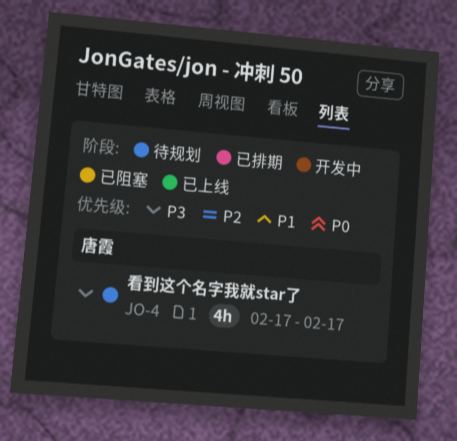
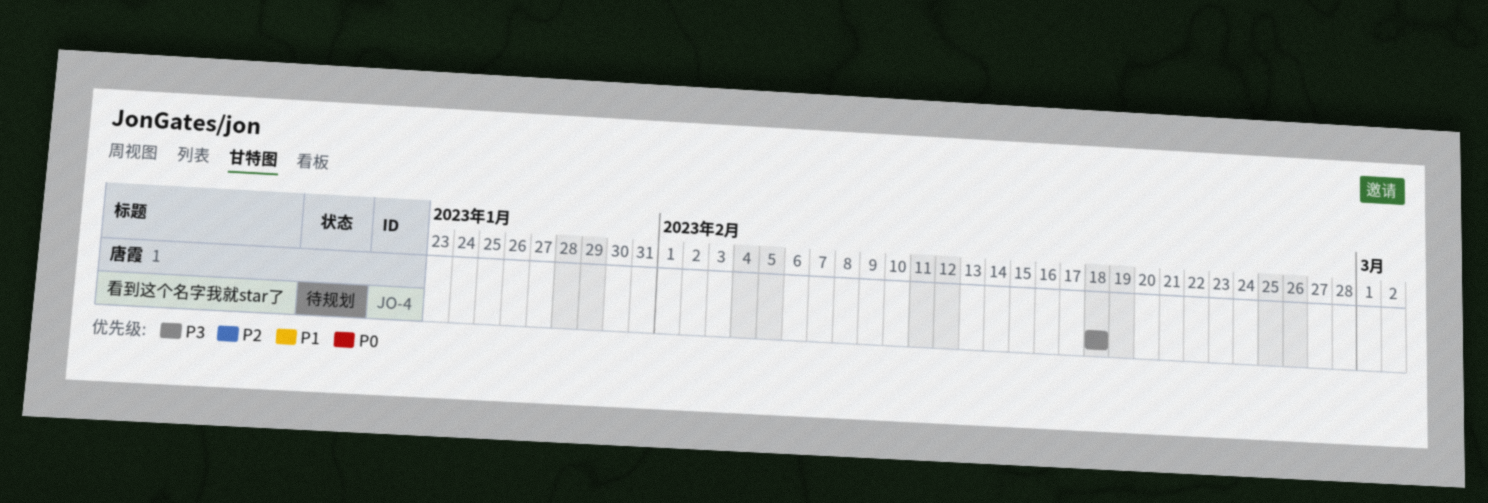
JO-4, start: Feb 17 -> Feb 18
JO-4, due: Feb 17 -> Feb 18

